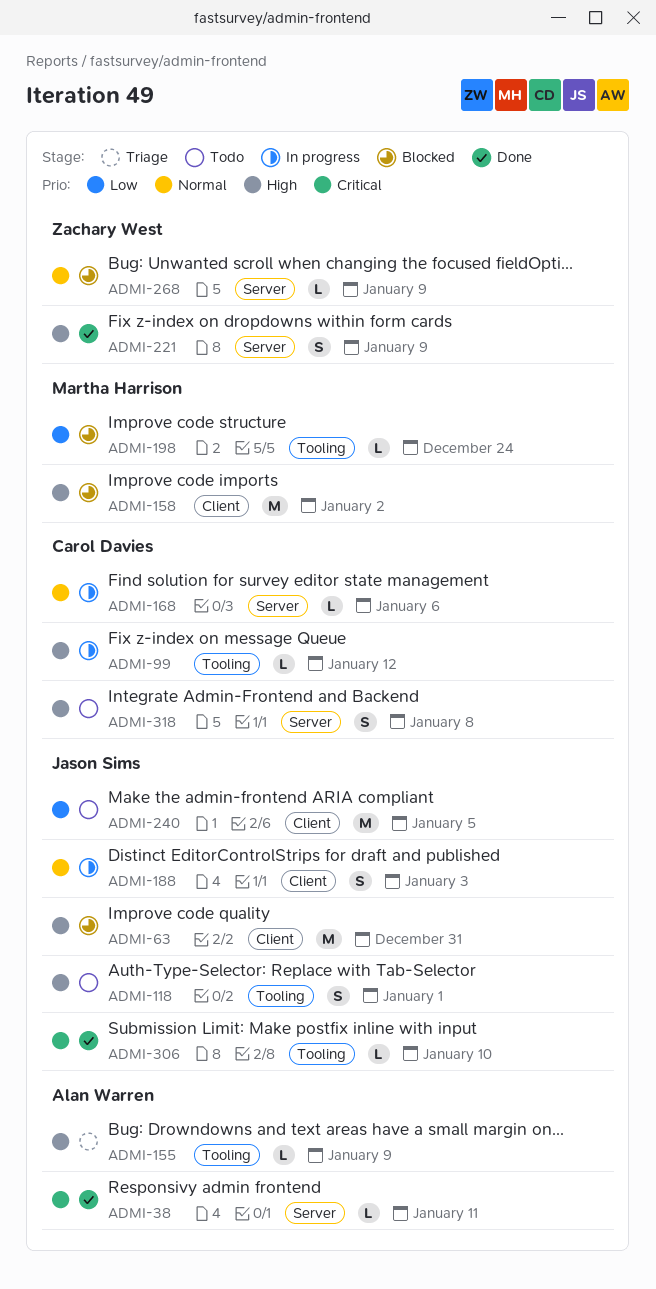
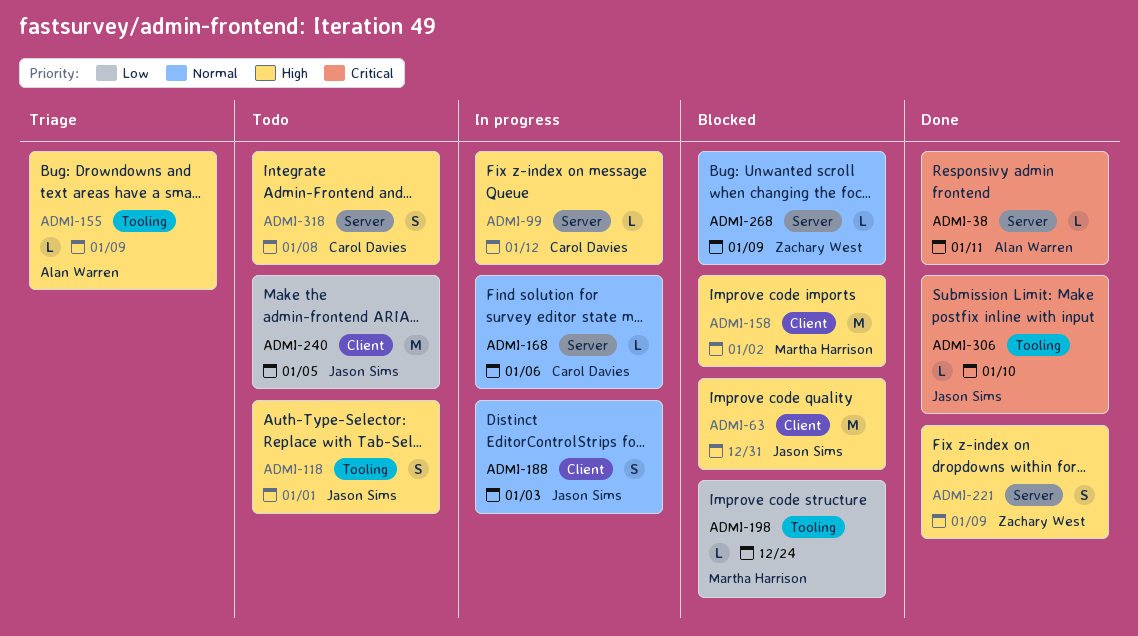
ADMI-99, label: Tooling -> Server

